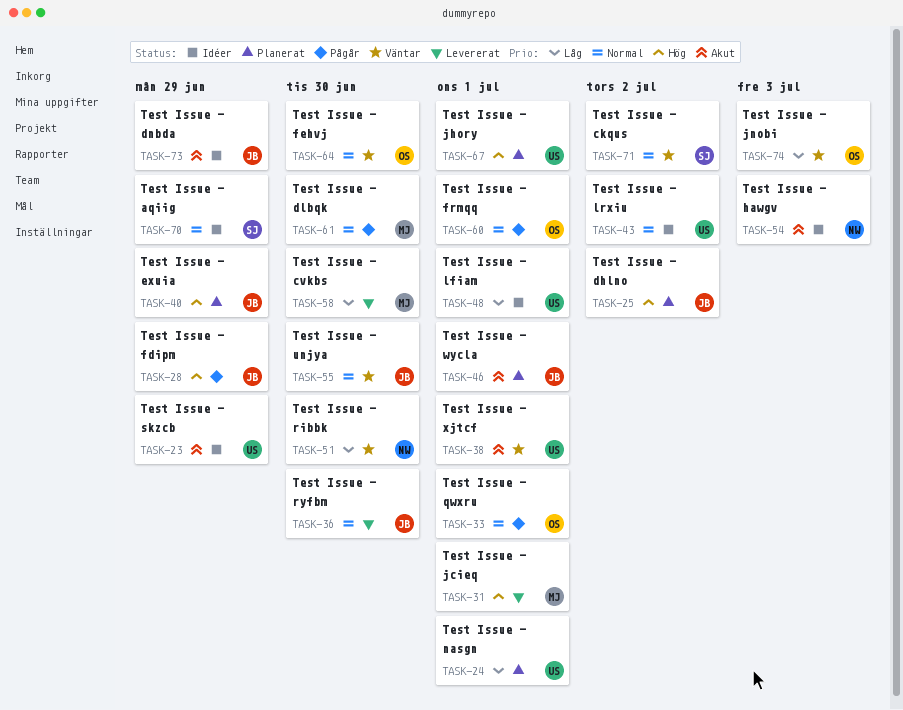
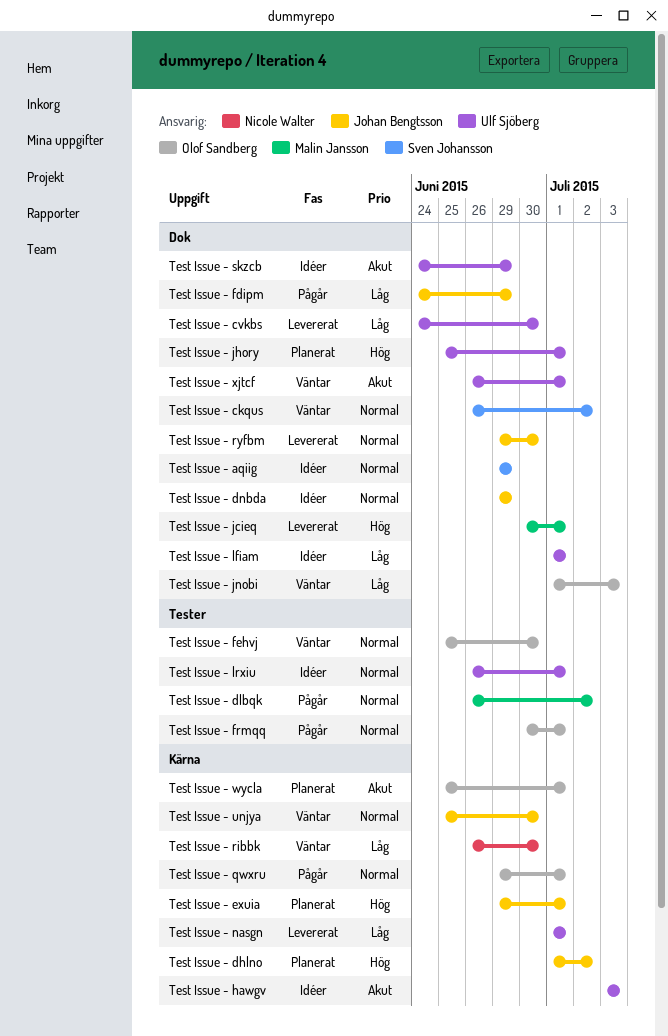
Test Issue - cvkbs, owner: Malin Jansson -> Ulf Sjöberg
Test Issue - dlbqk, due: Jun 30 -> Jul 2
Test Issue - dnbda, priority: Akut -> Normal
Test Issue - exuia, due: Jun 29 -> Jul 1
Test Issue - fdipm, priority: Hög -> Låg
Test Issue - hawgv, owner: Nicole Walter -> Ulf Sjöberg
Test Issue - lrxiu, due: Jul 2 -> Jul 1
Test Issue - nasgn, status: Planerat -> Levererat
Test Issue - wycla, owner: Johan Bengtsson -> Olof Sandberg

